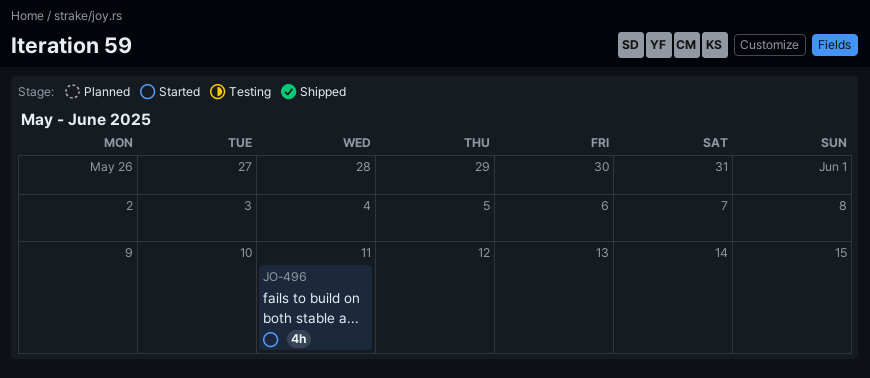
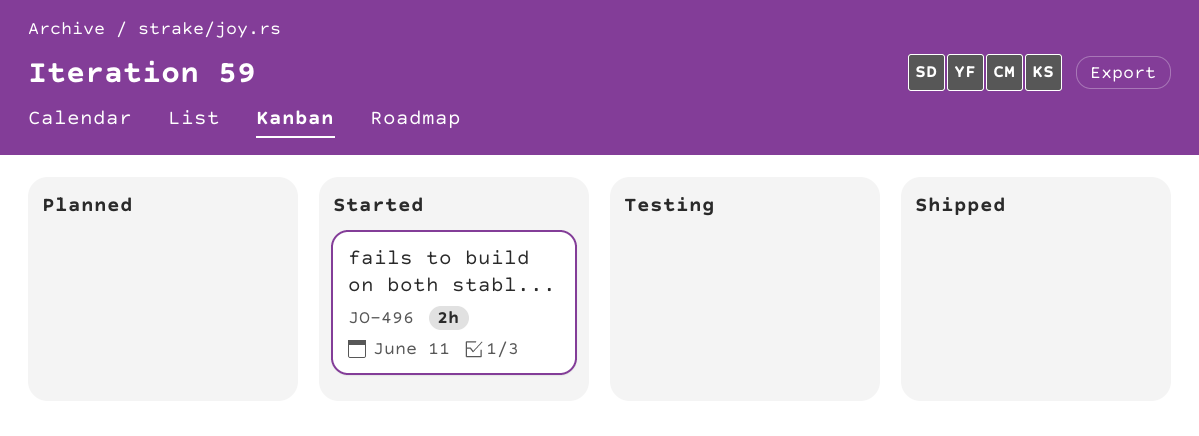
JO-496, estimate: 4h -> 2h

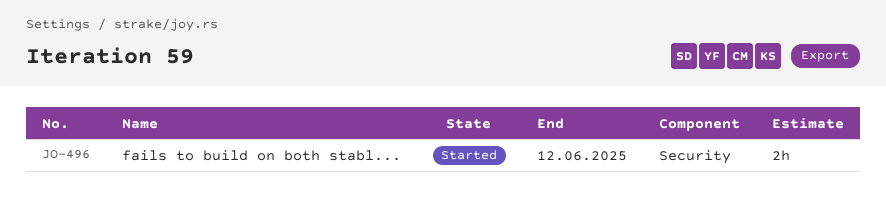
JO-496, due: Jun 11 -> Jun 12

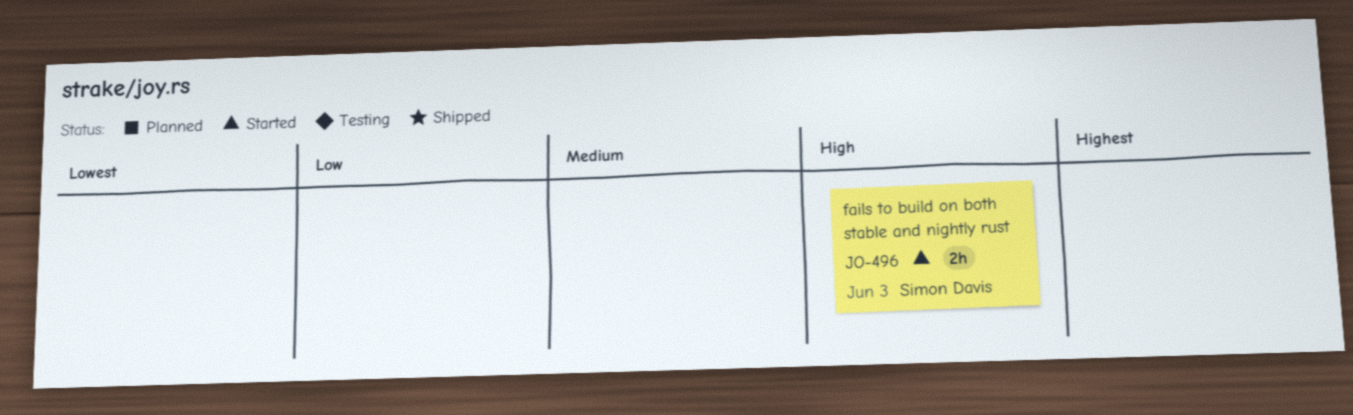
JO-496, due: Jun 12 -> Jun 3

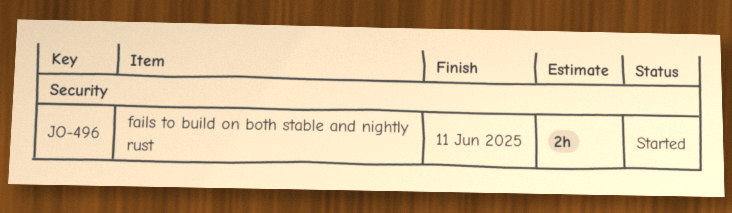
JO-496, due: Jun 3 -> Jun 11

